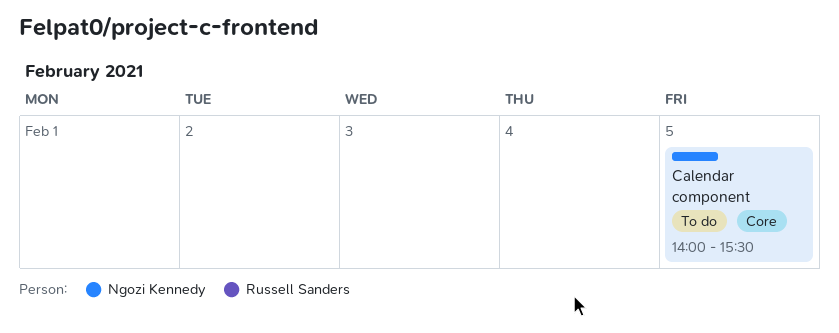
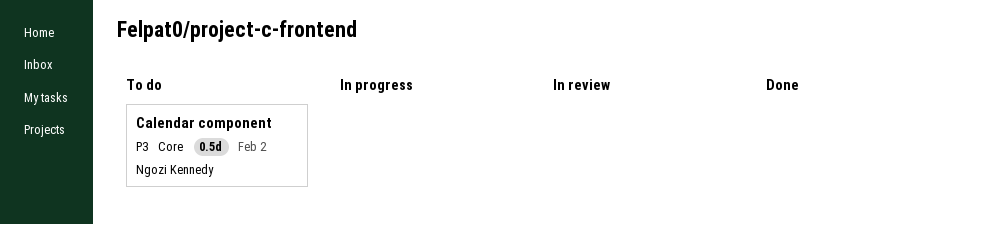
Calendar component, day: Feb 5 -> Feb 2

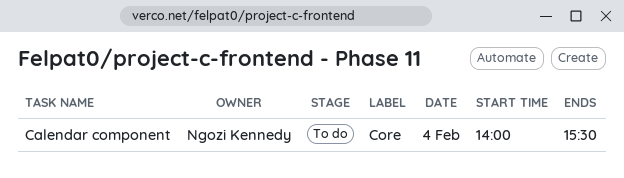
Calendar component, day: Feb 2 -> Feb 4

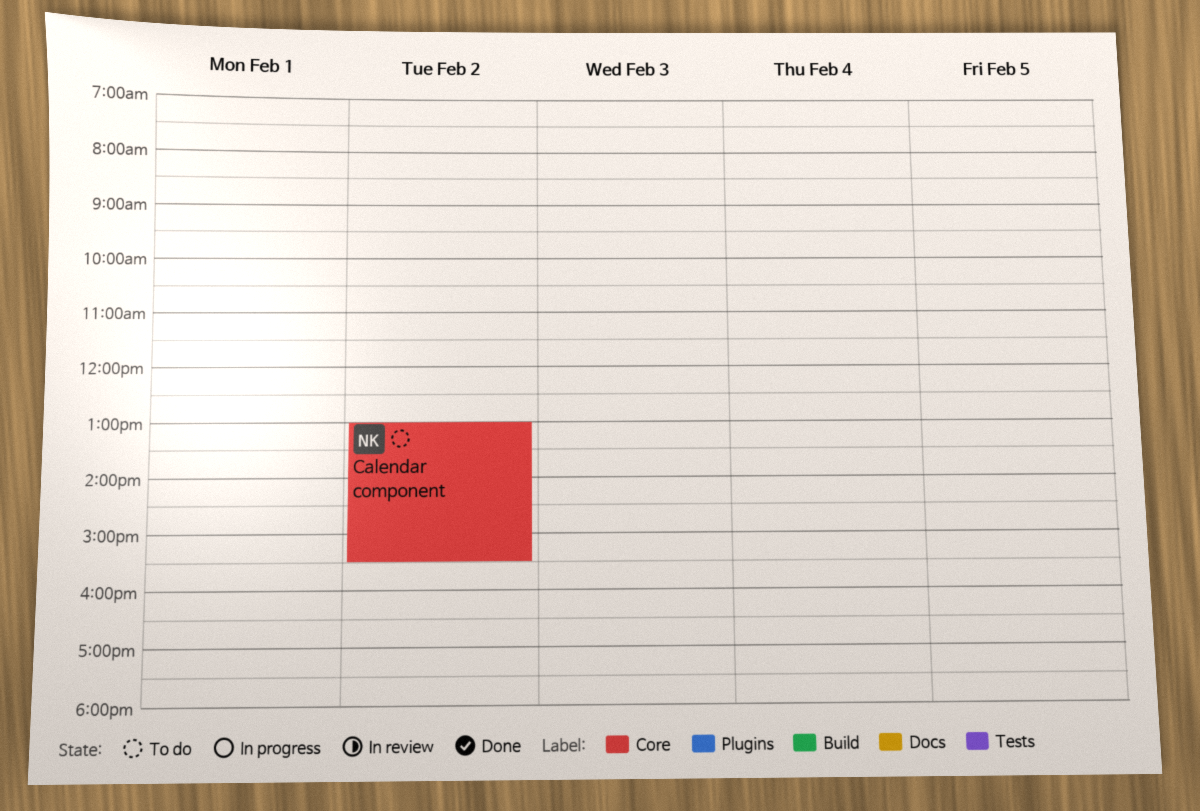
Calendar component, day: Feb 4 -> Feb 2
Calendar component, begins: 14:00 -> 13:00

